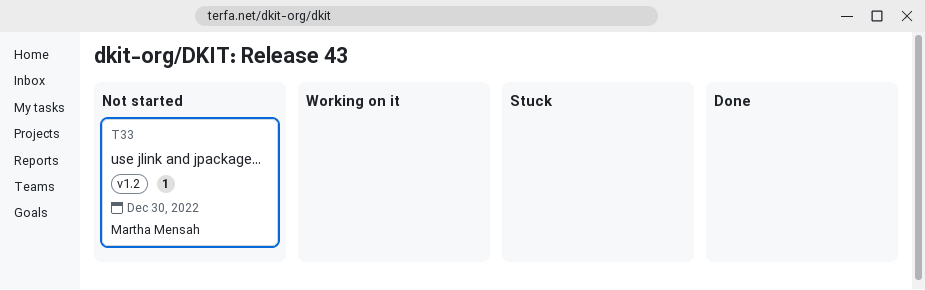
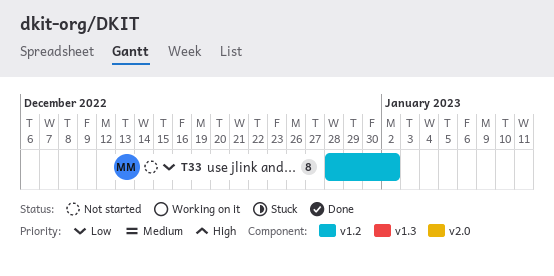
T33, estimate: 1 -> 8
T33, due: Dec 30 -> Jan 2

